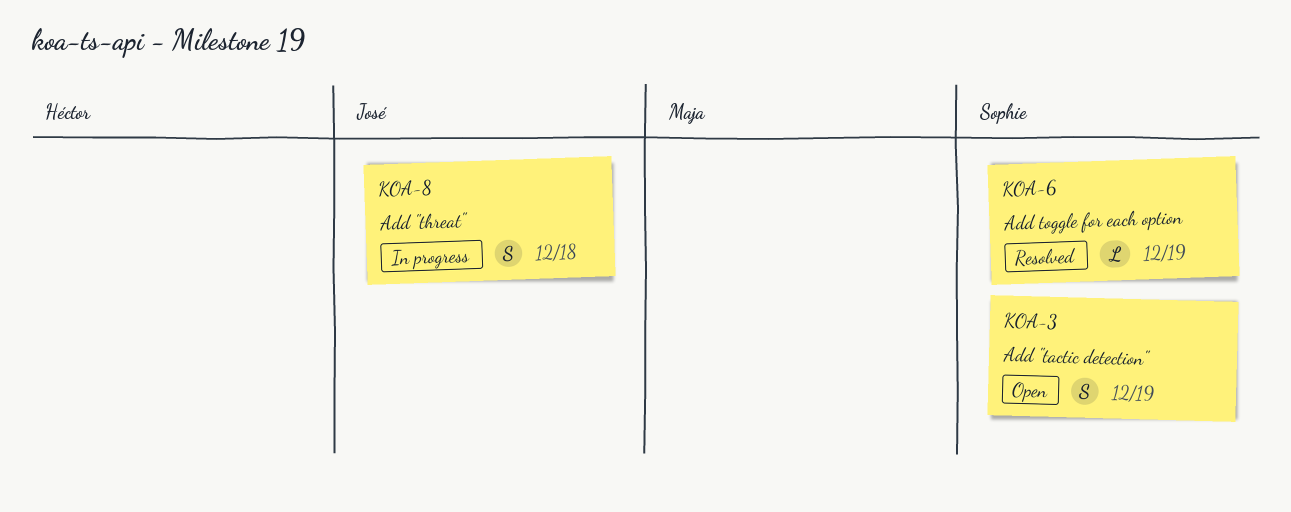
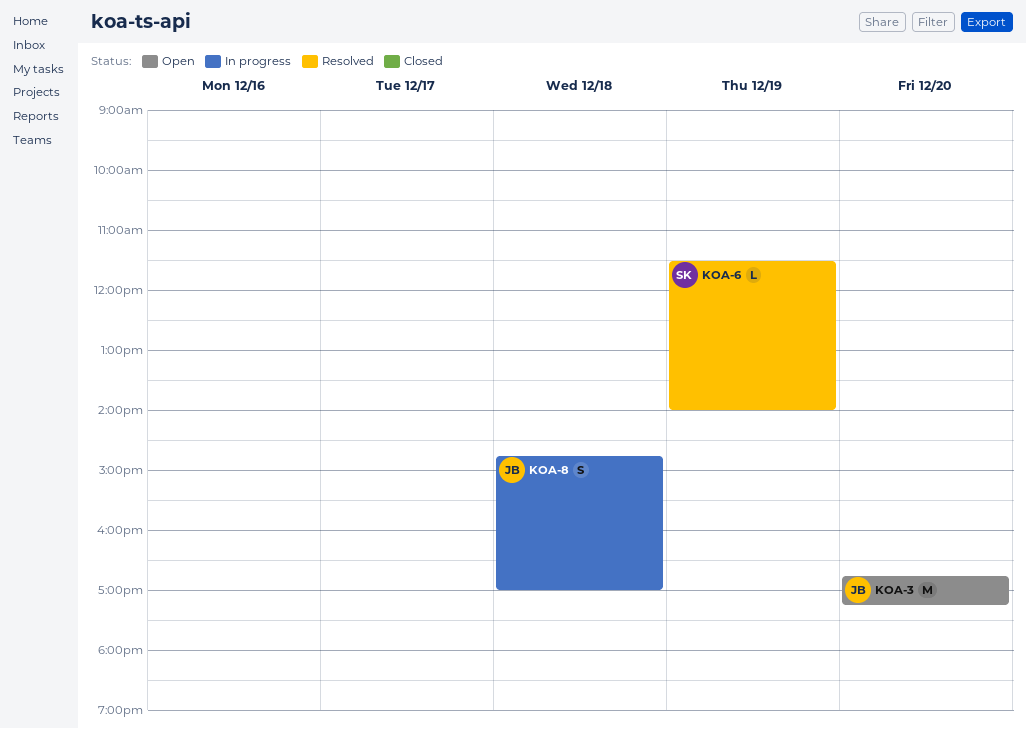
KOA-3, owner: Sophie -> José
KOA-3, estimate: S -> M
KOA-3, day: Dec 19 -> Dec 20

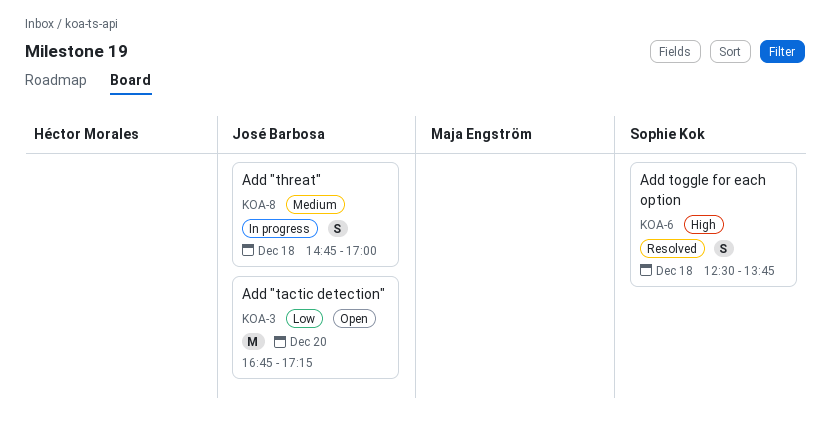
KOA-6, estimate: L -> S
KOA-6, day: Dec 19 -> Dec 18
KOA-6, begins: 11:30 -> 12:30
KOA-6, ends: 14:00 -> 13:45

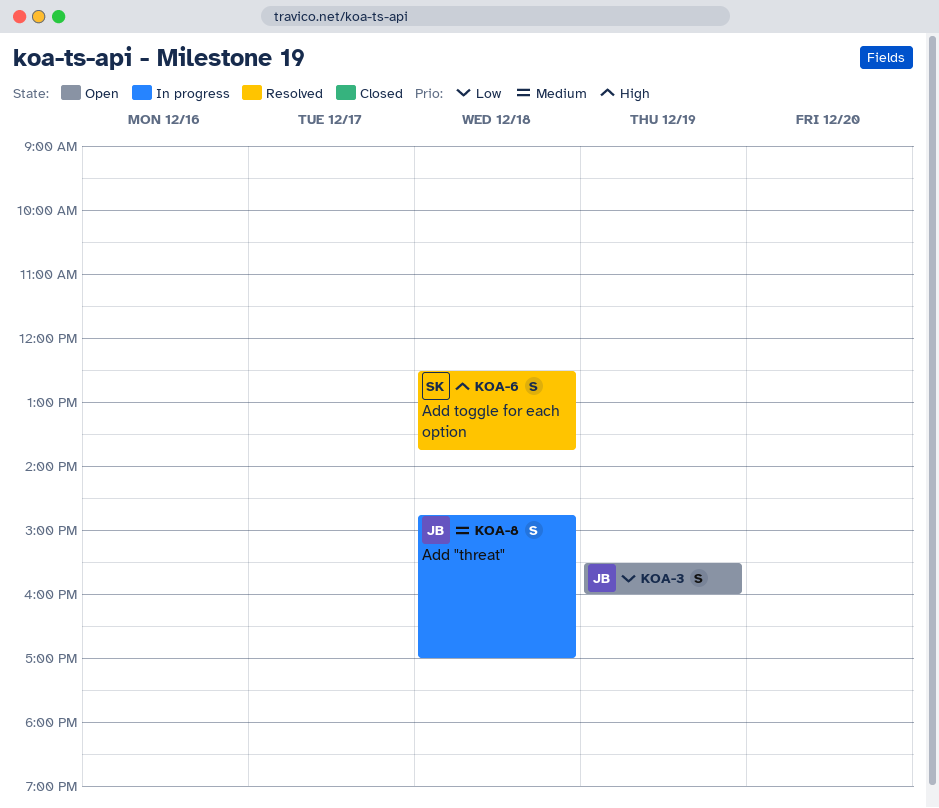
KOA-3, estimate: M -> S
KOA-3, day: Dec 20 -> Dec 19
KOA-3, begins: 16:45 -> 15:30
KOA-3, ends: 17:15 -> 16:00

